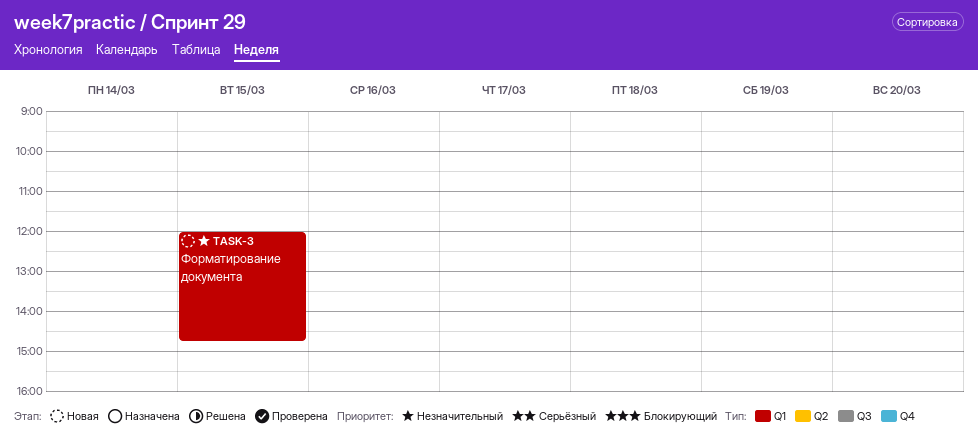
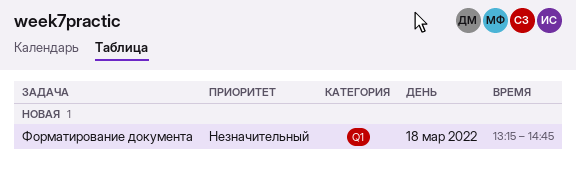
Форматирование документа, day: Mar 15 -> Mar 18
Форматирование документа, begins: 12:00 -> 13:15

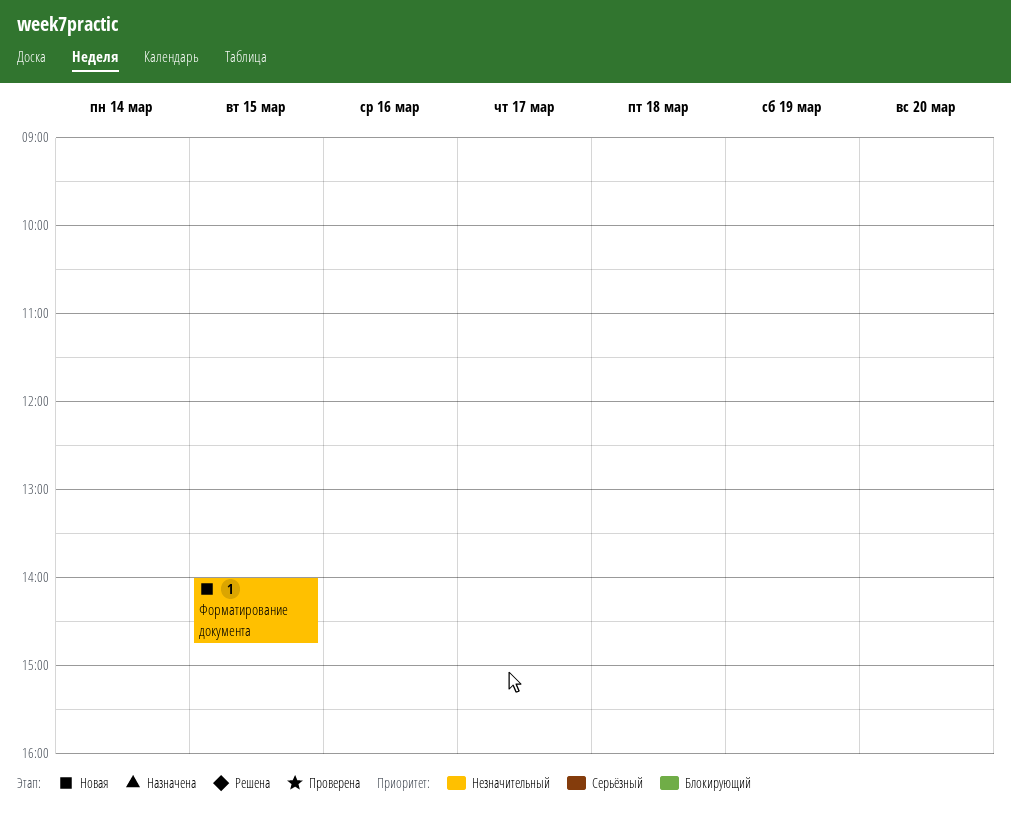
Форматирование документа, day: Mar 18 -> Mar 15
Форматирование документа, begins: 13:15 -> 14:00

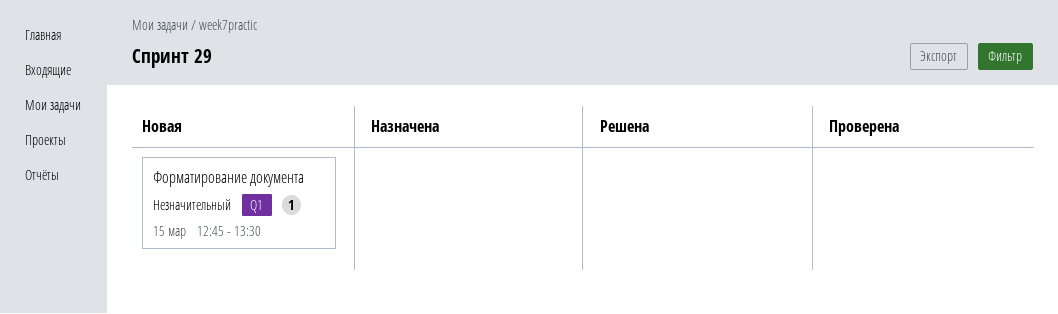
Форматирование документа, begins: 14:00 -> 12:45
Форматирование документа, ends: 14:45 -> 13:30

